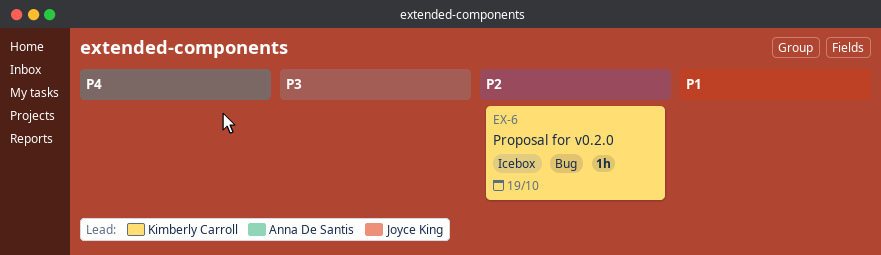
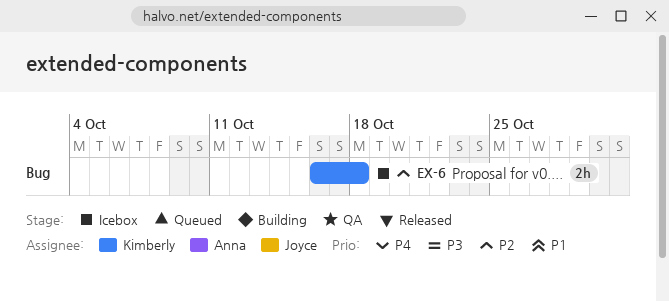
EX-6, estimate: 1h -> 2h
EX-6, due: Oct 19 -> Oct 18

